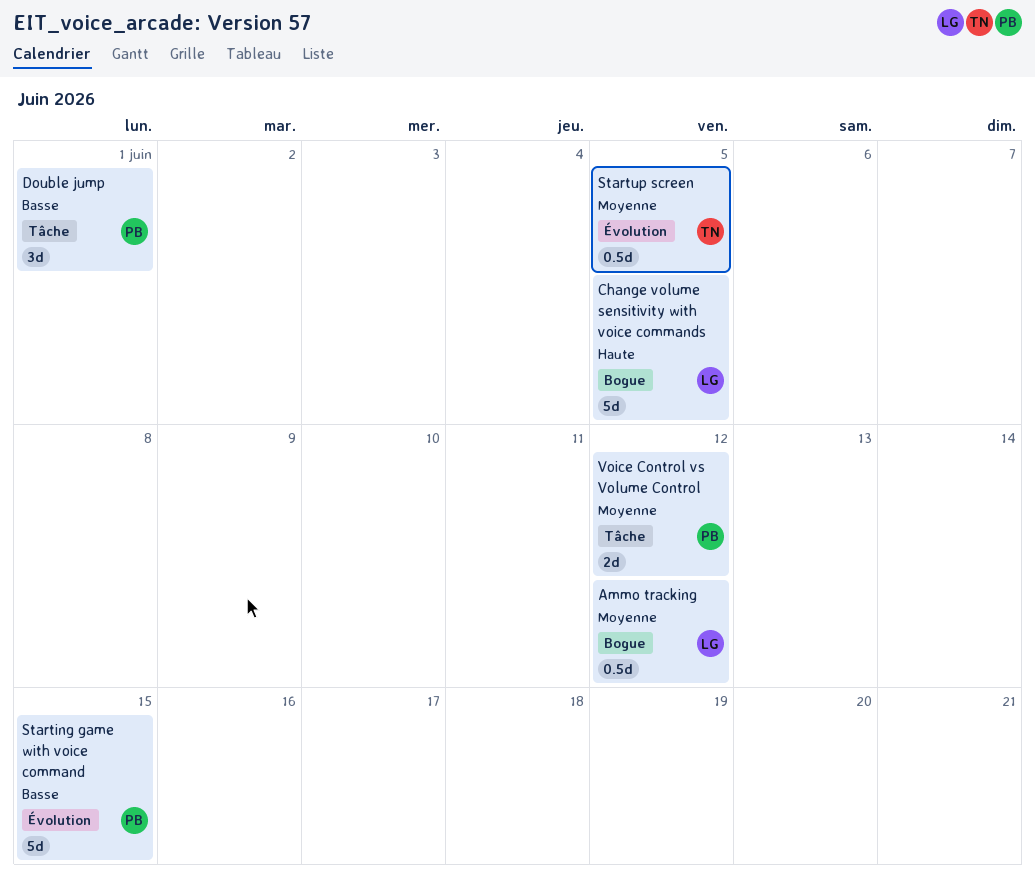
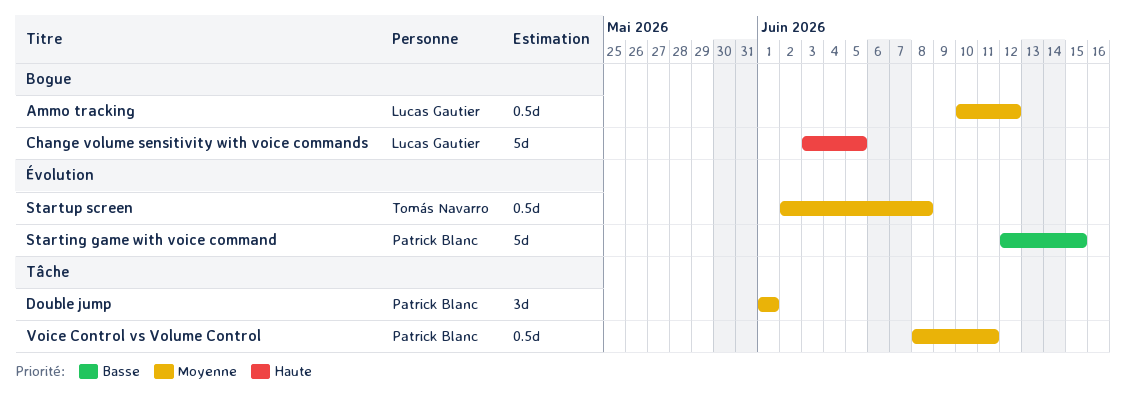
Double jump, priority: Basse -> Moyenne
Startup screen, due: Jun 5 -> Jun 8
Voice Control vs Volume Control, estimate: 2d -> 0.5d
Voice Control vs Volume Control, due: Jun 12 -> Jun 11

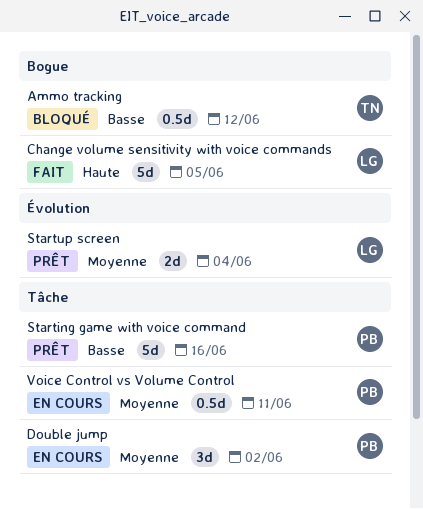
Ammo tracking, owner: Lucas Gautier -> Tomás Navarro
Ammo tracking, priority: Moyenne -> Basse
Double jump, due: Jun 1 -> Jun 2
Starting game with voice command, label: Évolution -> Tâche
Starting game with voice command, due: Jun 15 -> Jun 16
Startup screen, owner: Tomás Navarro -> Lucas Gautier
Startup screen, estimate: 0.5d -> 2d
Startup screen, due: Jun 8 -> Jun 4

